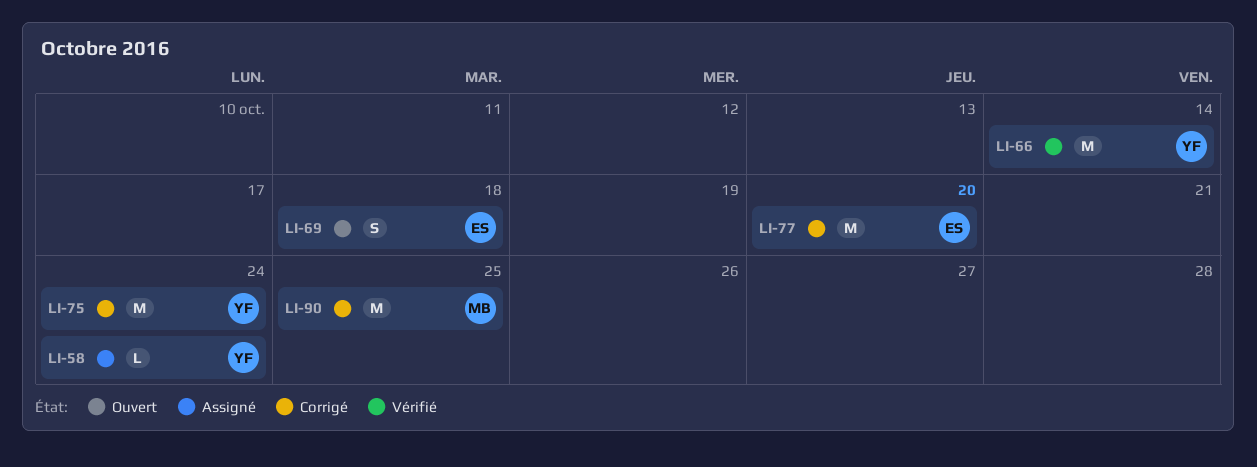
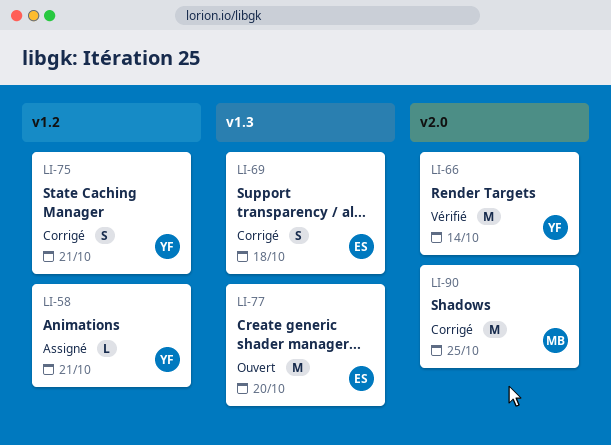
LI-58, due: Oct 24 -> Oct 21
LI-69, status: Ouvert -> Corrigé
LI-75, estimate: M -> S
LI-75, due: Oct 24 -> Oct 21
LI-77, status: Corrigé -> Ouvert

